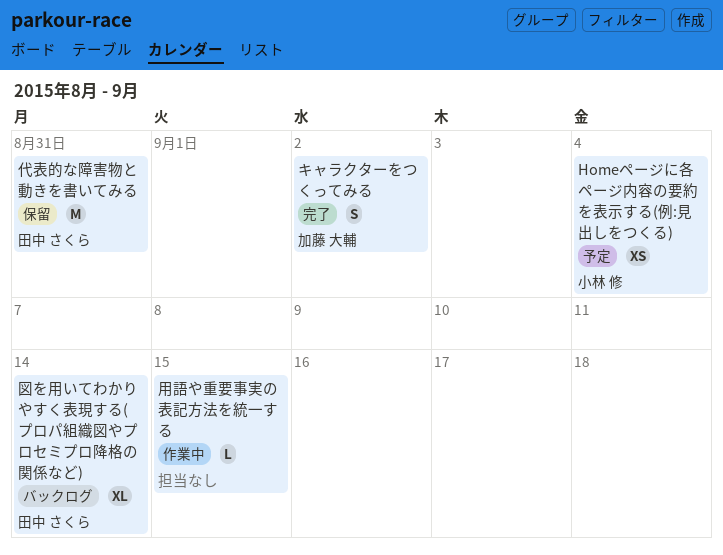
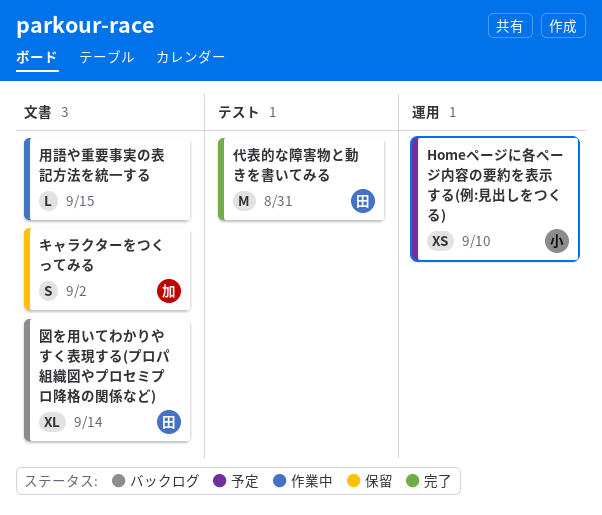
Homeページに各ページ内容の要約を表示する(例:見出しをつくる), due: Sep 4 -> Sep 10
キャラクターをつくってみる, status: 完了 -> 保留
代表的な障害物と動きを書いてみる, status: 保留 -> 完了

